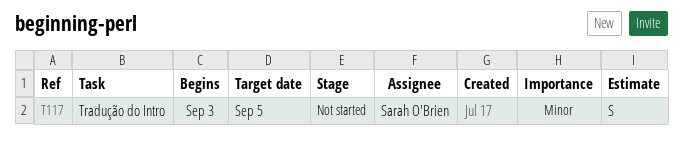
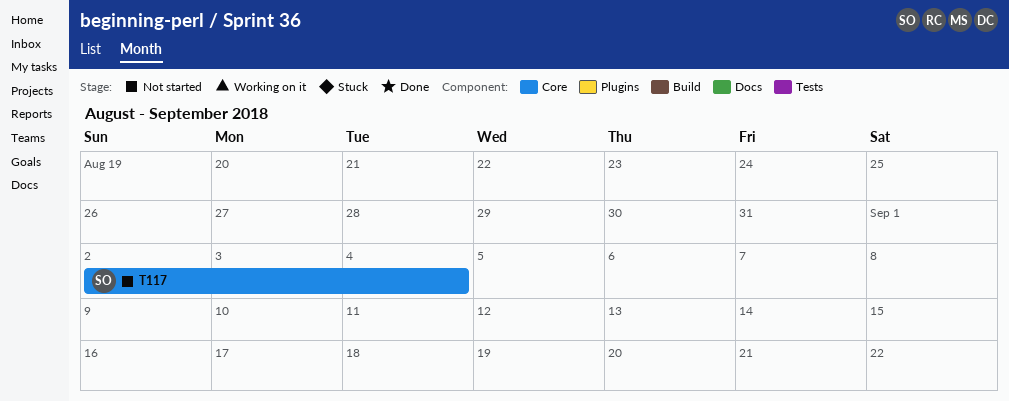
T117, start: Sep 3 -> Sep 2
T117, due: Sep 5 -> Sep 4

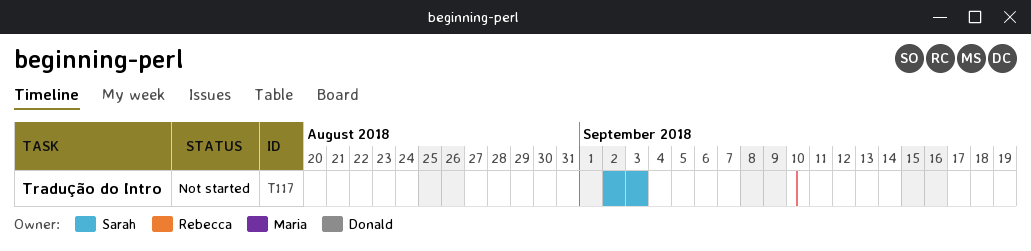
T117, due: Sep 4 -> Sep 3

